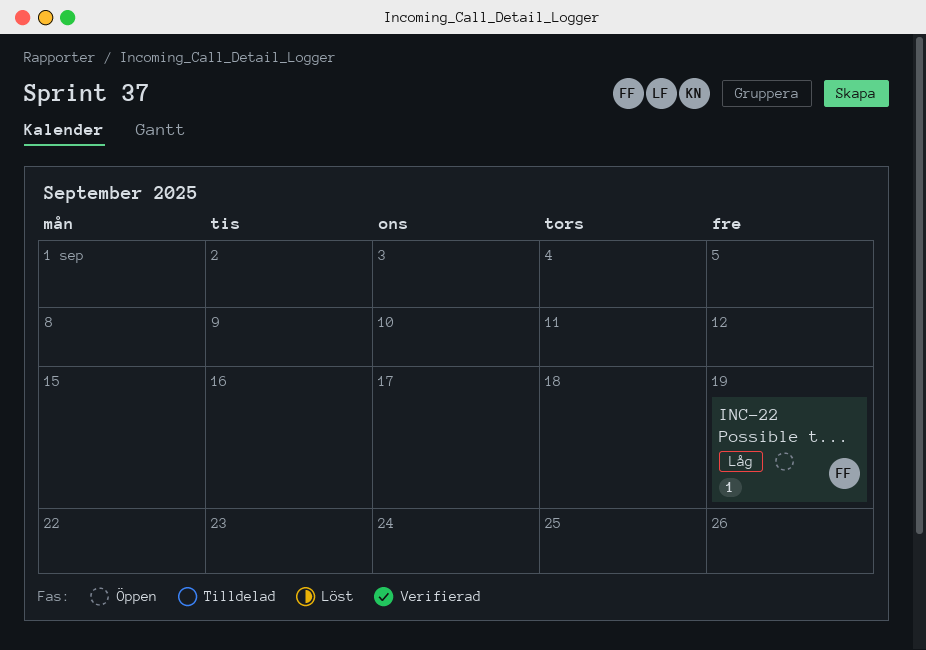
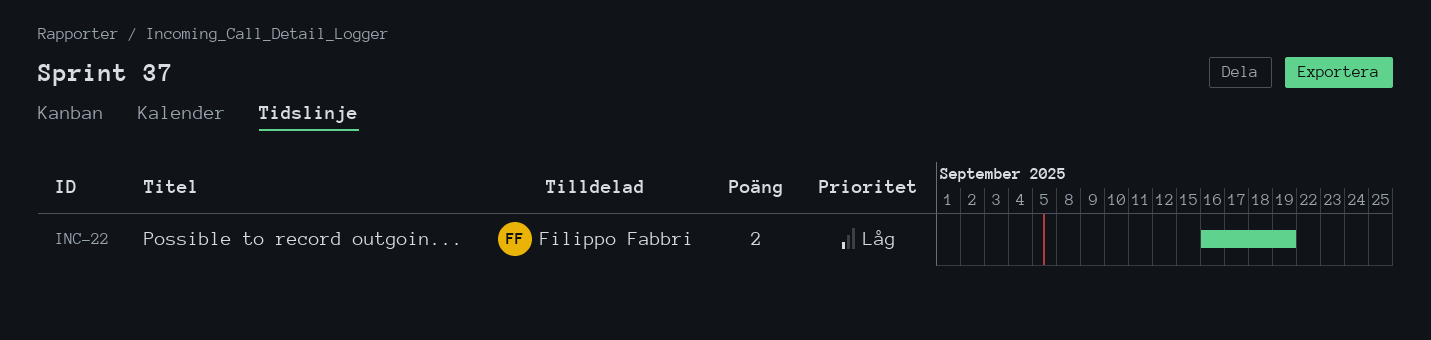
INC-22, estimate: 1 -> 2

